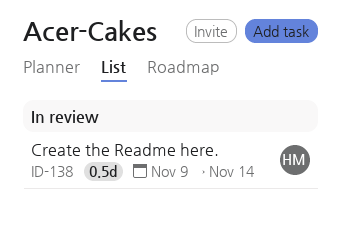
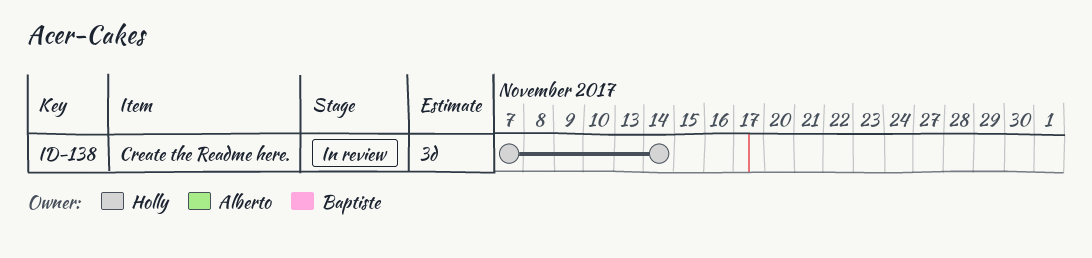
ID-138, estimate: 0.5d -> 3d
ID-138, start: Nov 9 -> Nov 7

